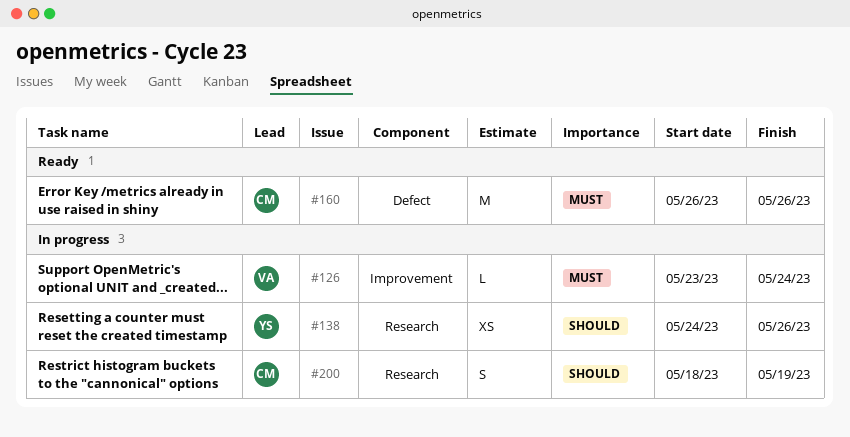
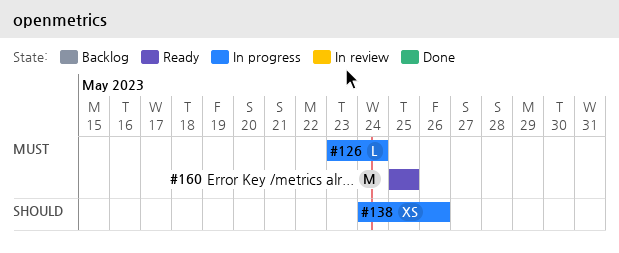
#160, start: May 26 -> May 25
#160, due: May 26 -> May 25
#200: present -> none

